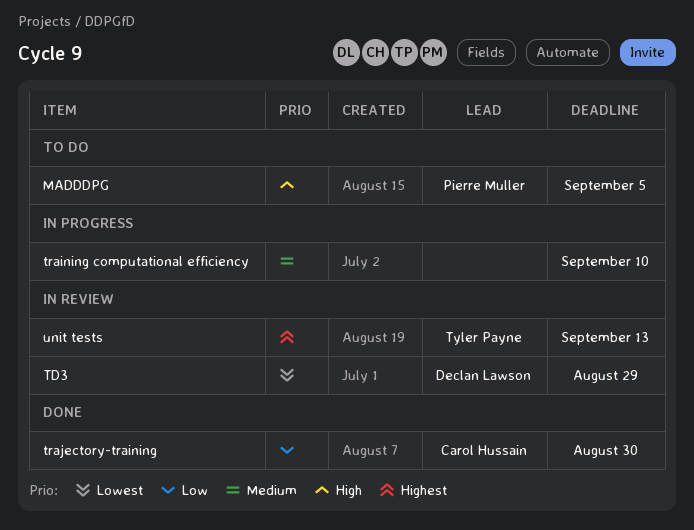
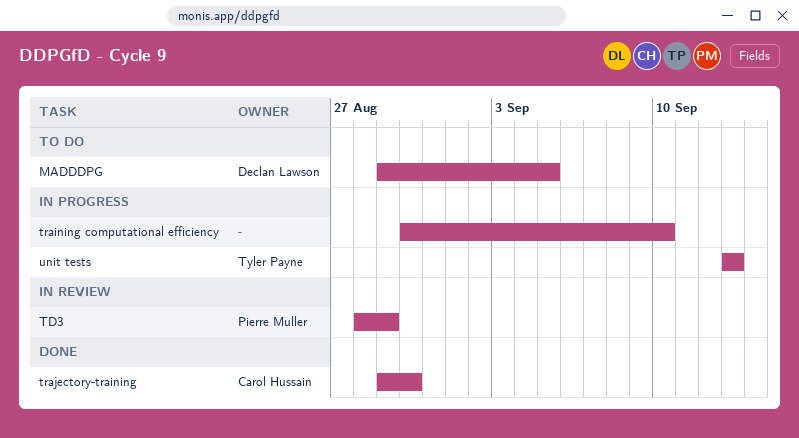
MADDDPG, owner: Pierre Muller -> Declan Lawson
TD3, owner: Declan Lawson -> Pierre Muller
unit tests, status: In review -> In progress

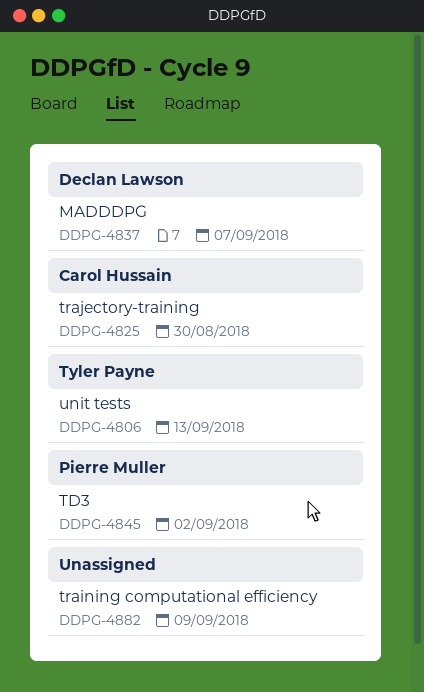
MADDDPG, due: Sep 5 -> Sep 7
TD3, due: Aug 29 -> Sep 2
training computational efficiency, due: Sep 10 -> Sep 9

